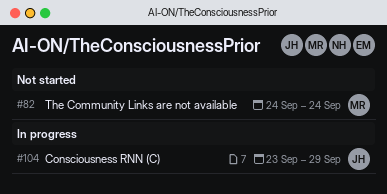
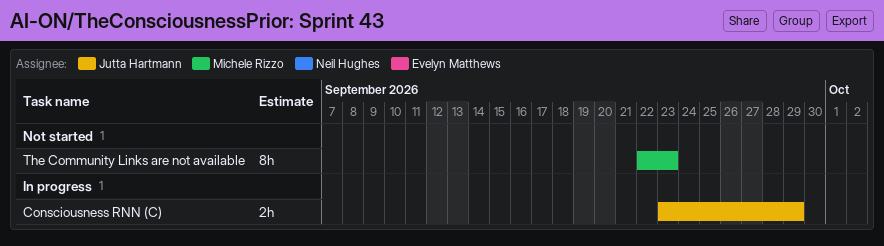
The Community Links are not available, start: Sep 24 -> Sep 22
The Community Links are not available, due: Sep 24 -> Sep 23

